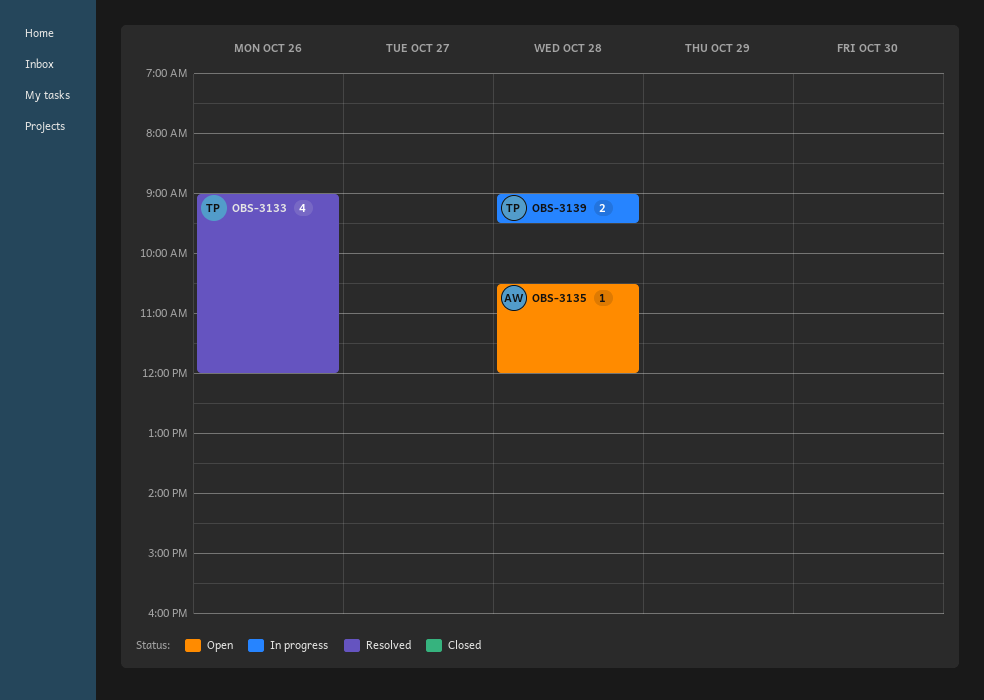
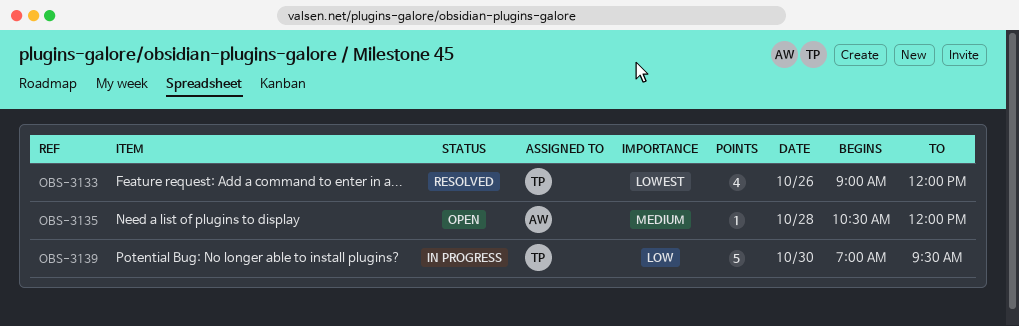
OBS-3139, estimate: 2 -> 5
OBS-3139, day: Oct 28 -> Oct 30
OBS-3139, begins: 09:00 -> 07:00

